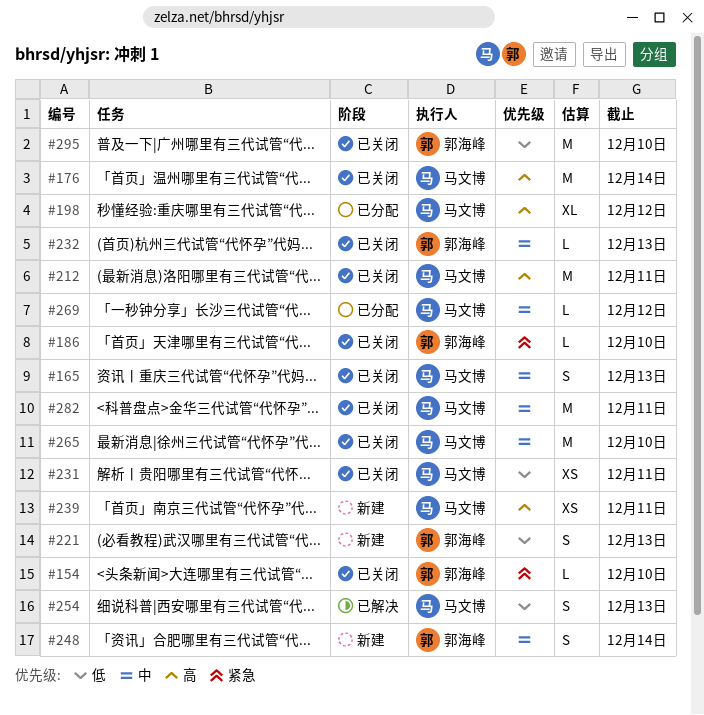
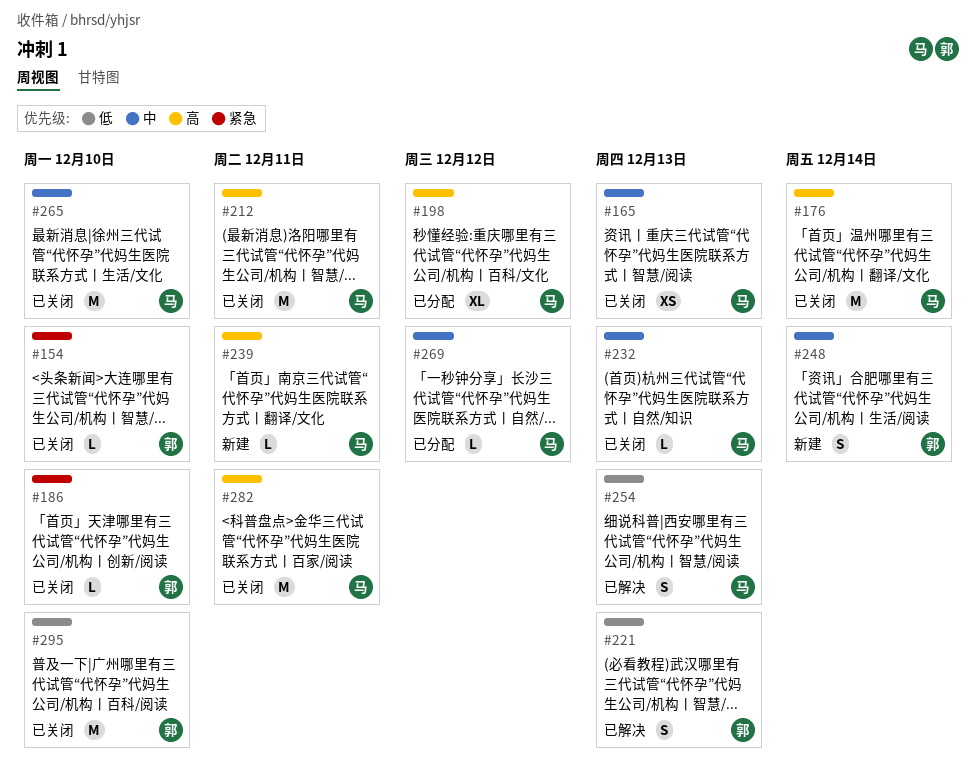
#165, estimate: S -> XS
#221, status: 新建 -> 已解决
#231: present -> none
#232, owner: 郭海峰 -> 马文博
#239, estimate: XS -> L
#282, priority: 中 -> 高

